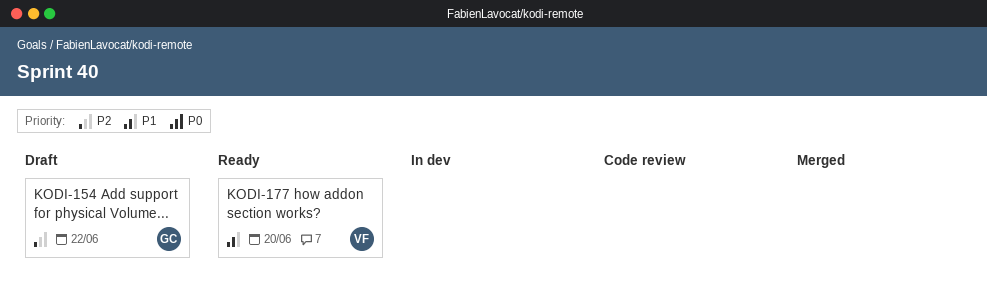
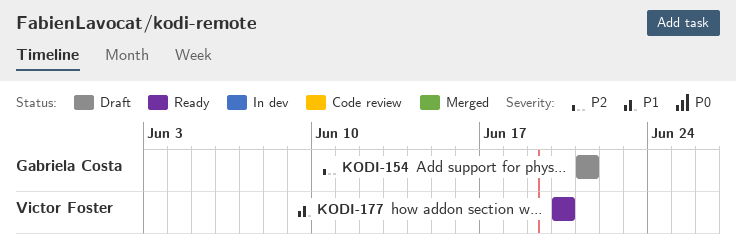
KODI-154, due: Jun 22 -> Jun 21

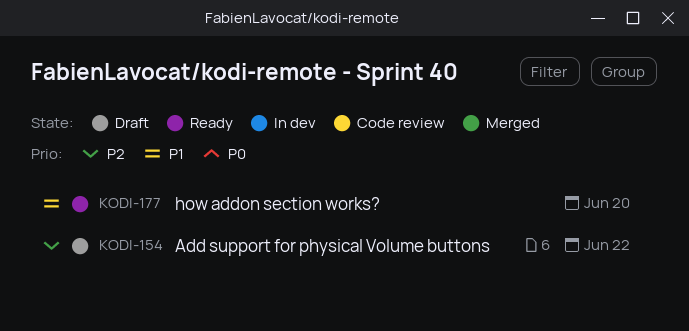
KODI-154, due: Jun 21 -> Jun 22

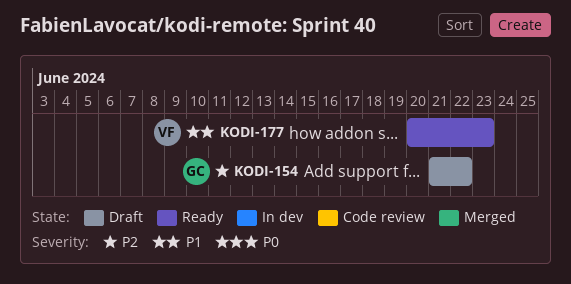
KODI-177, due: Jun 20 -> Jun 23

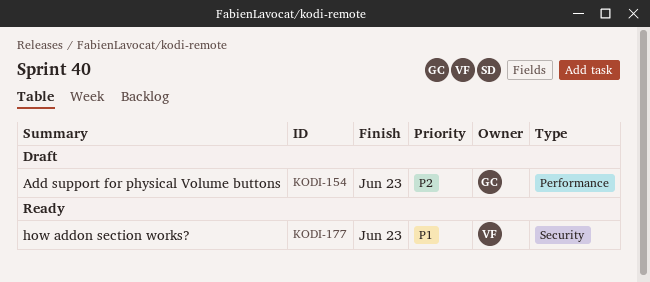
KODI-154, due: Jun 22 -> Jun 23

